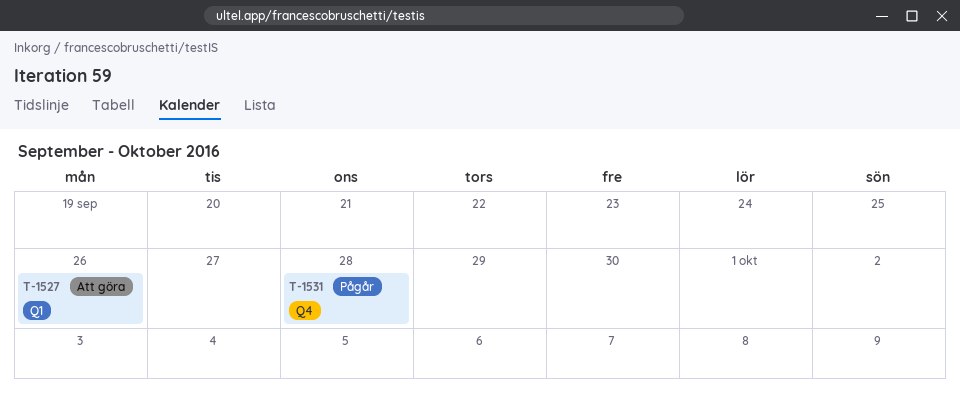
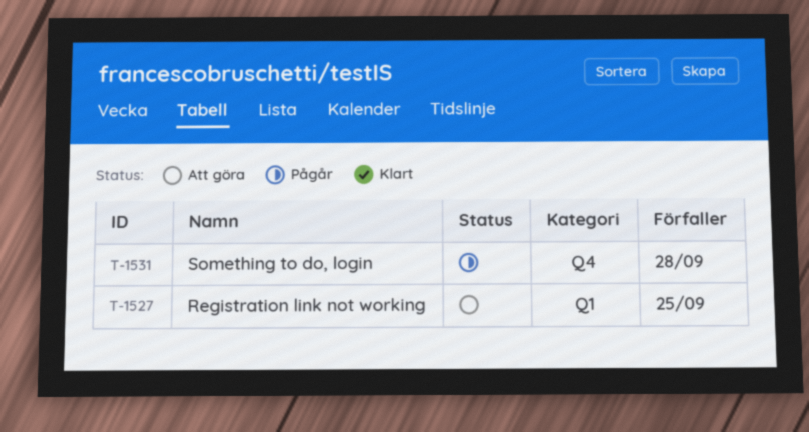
T-1527, due: Sep 26 -> Sep 25

